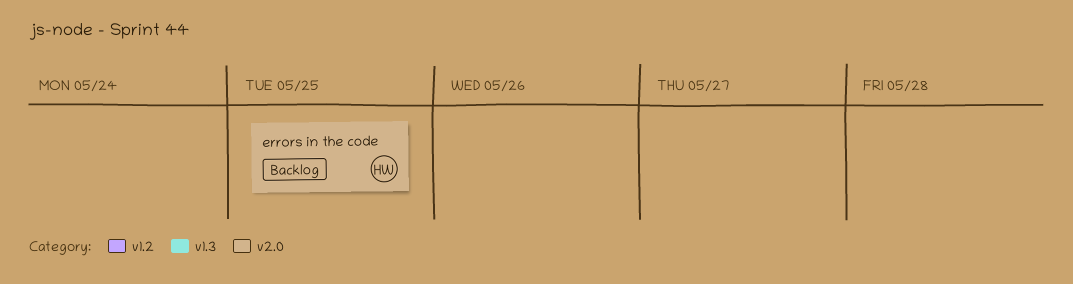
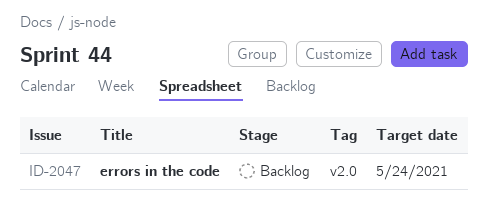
errors in the code, due: May 25 -> May 24

